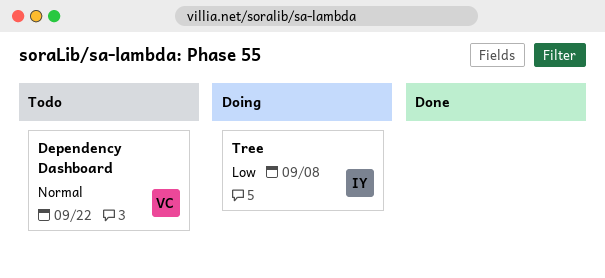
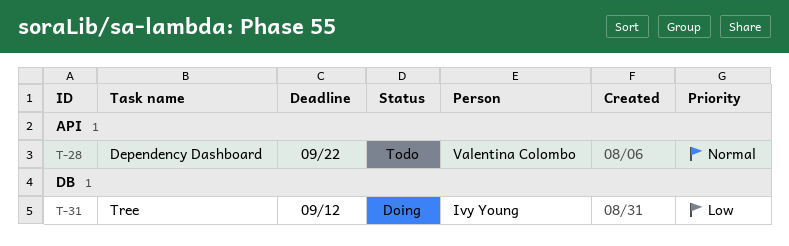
Tree, due: Sep 8 -> Sep 12

